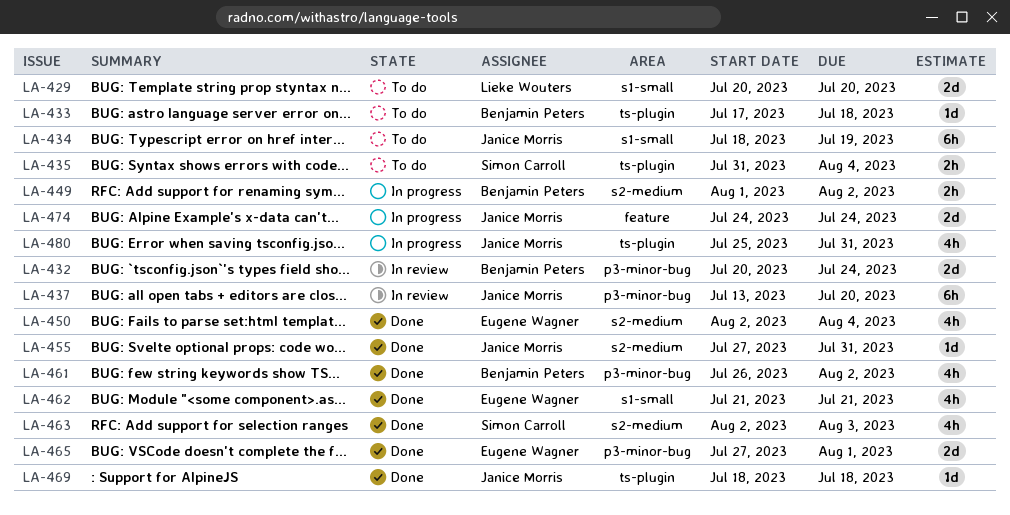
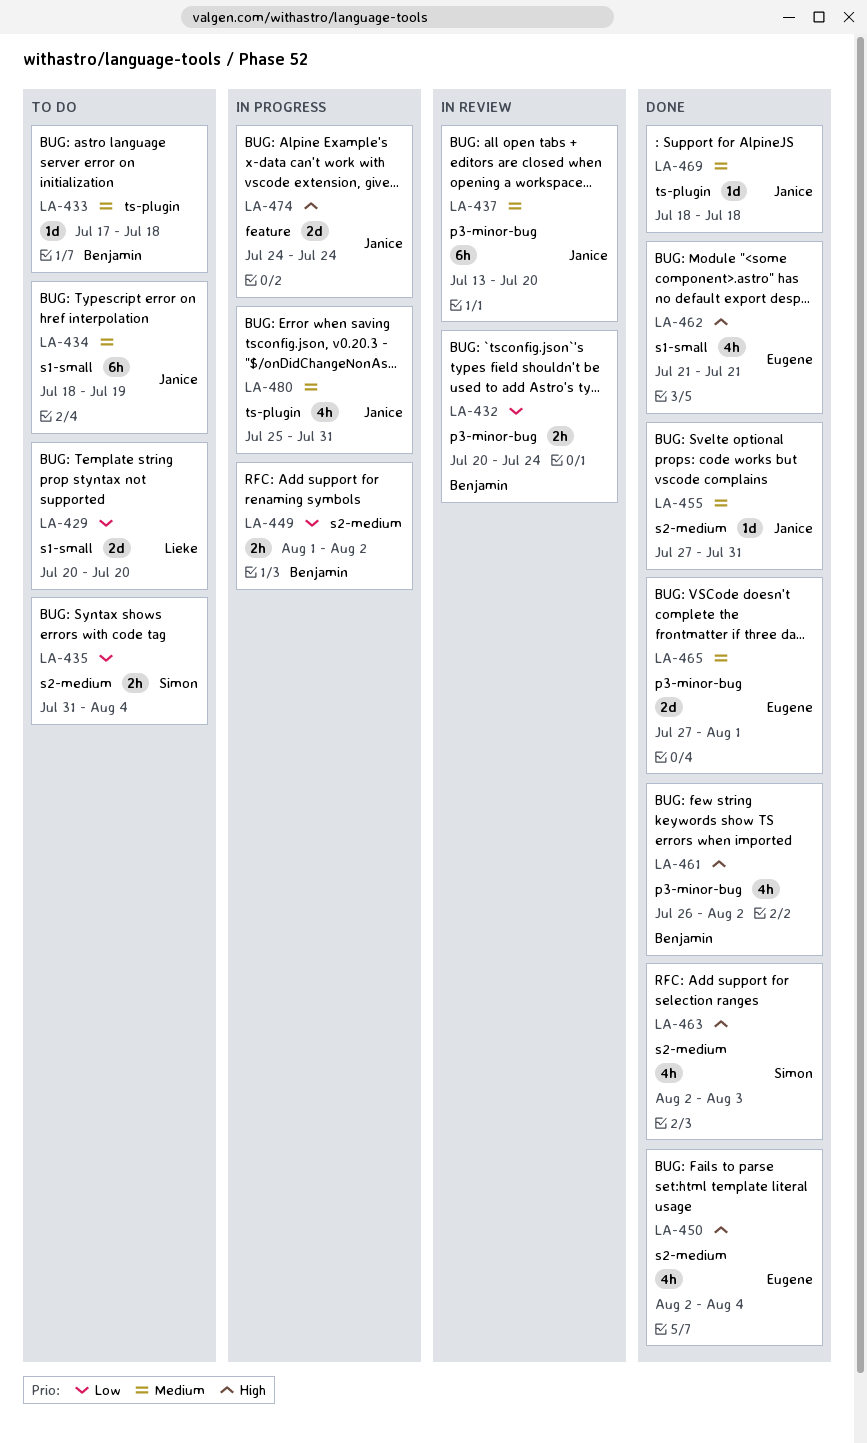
LA-432, estimate: 2d -> 2h
LA-435, label: ts-plugin -> s2-medium

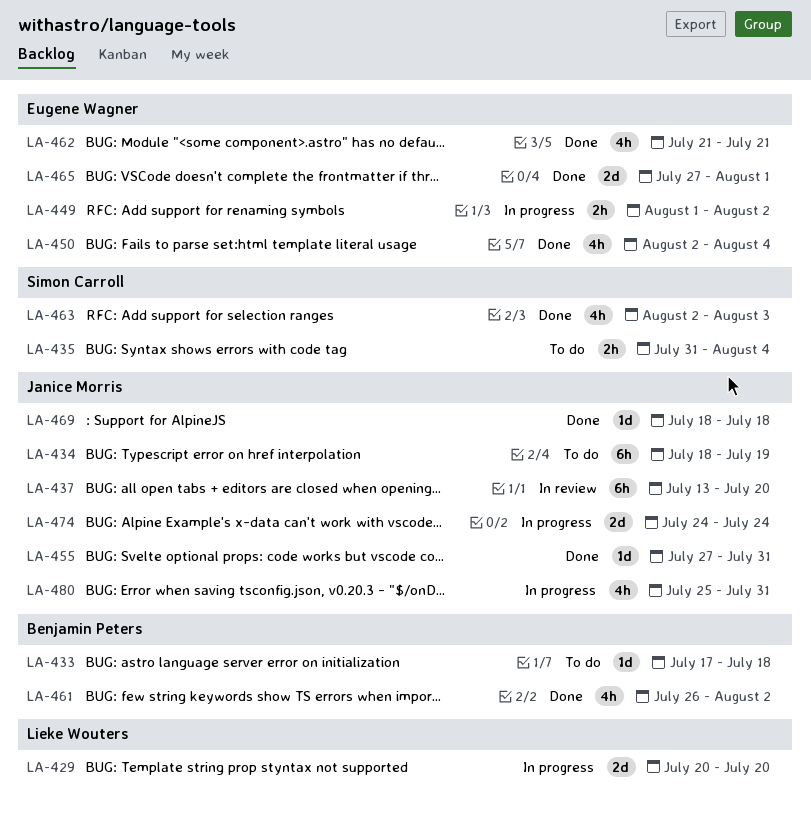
LA-429, status: To do -> In progress
LA-432: present -> none
LA-449, owner: Benjamin Peters -> Eugene Wagner

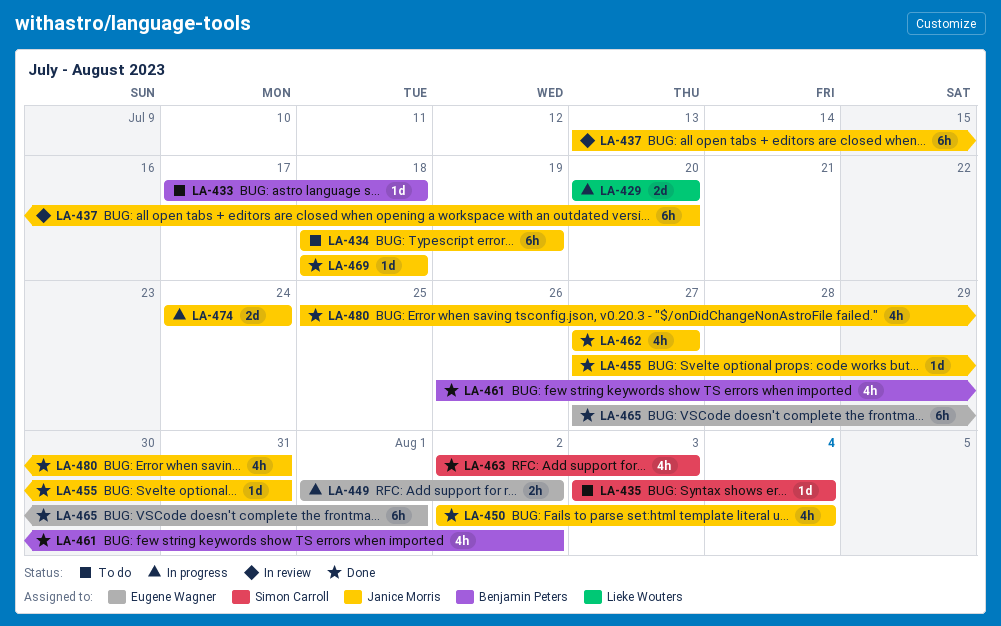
LA-435, estimate: 2h -> 1d
LA-435, start: Jul 31 -> Aug 3
LA-450, owner: Eugene Wagner -> Janice Morris
LA-462, owner: Eugene Wagner -> Janice Morris
LA-462, start: Jul 21 -> Jul 27
LA-462, due: Jul 21 -> Jul 27
LA-465, estimate: 2d -> 6h
LA-480, status: In progress -> Done

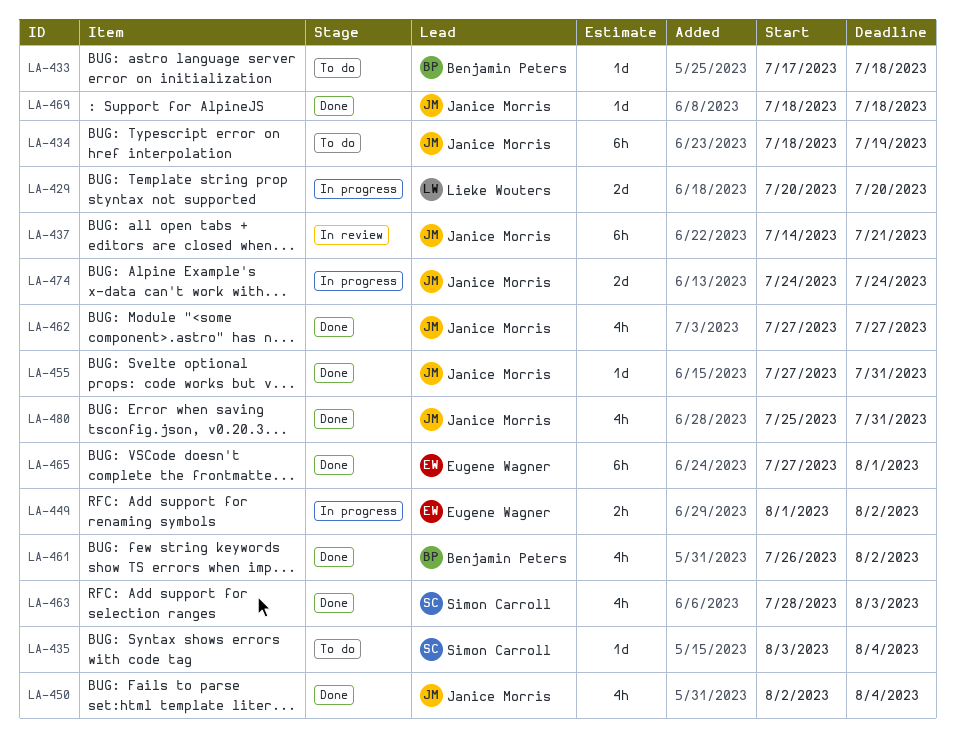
LA-437, start: Jul 13 -> Jul 14
LA-437, due: Jul 20 -> Jul 21
LA-463, start: Aug 2 -> Jul 28

